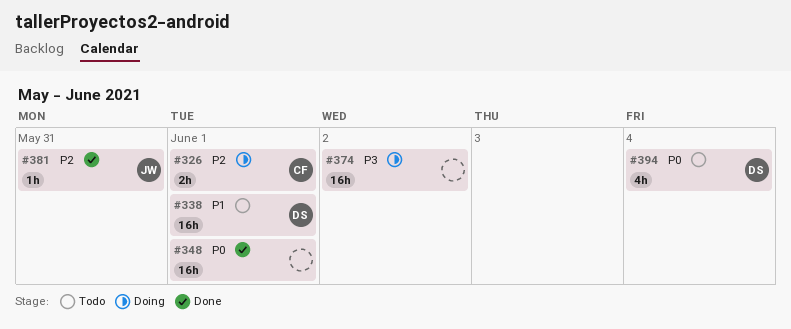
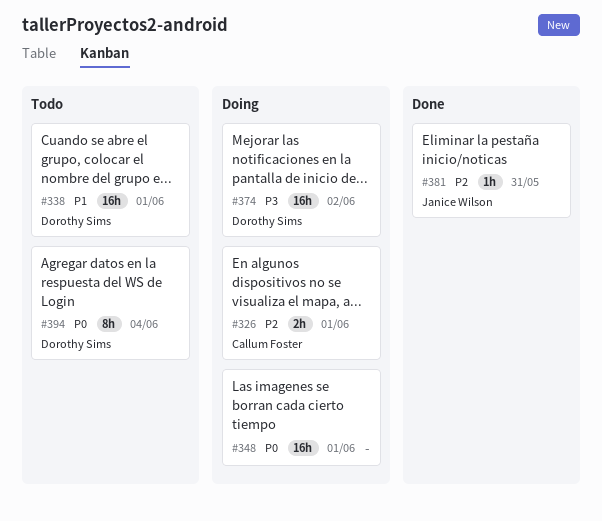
#348, status: Done -> Doing
#374, owner: none -> Dorothy Sims
#394, estimate: 4h -> 8h

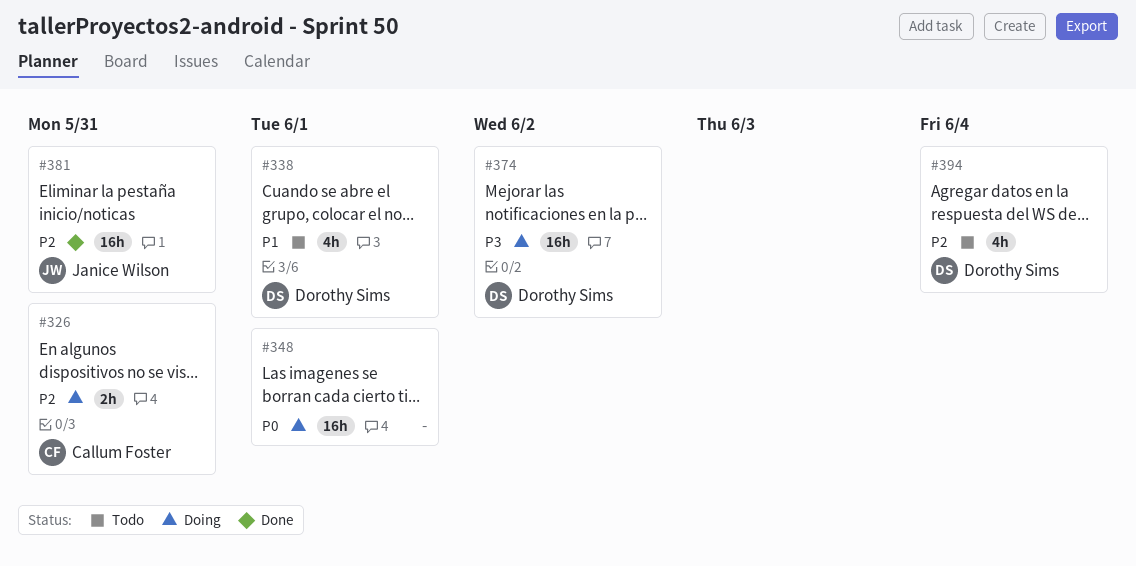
#326, due: Jun 1 -> May 31
#338, estimate: 16h -> 4h
#381, estimate: 1h -> 16h
#394, priority: P0 -> P2
#394, estimate: 8h -> 4h

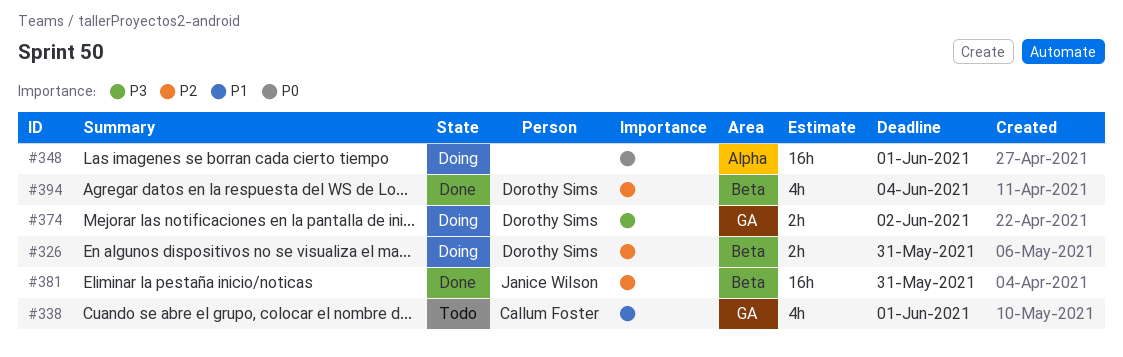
#326, owner: Callum Foster -> Dorothy Sims
#338, owner: Dorothy Sims -> Callum Foster
#374, estimate: 16h -> 2h
#394, status: Todo -> Done

